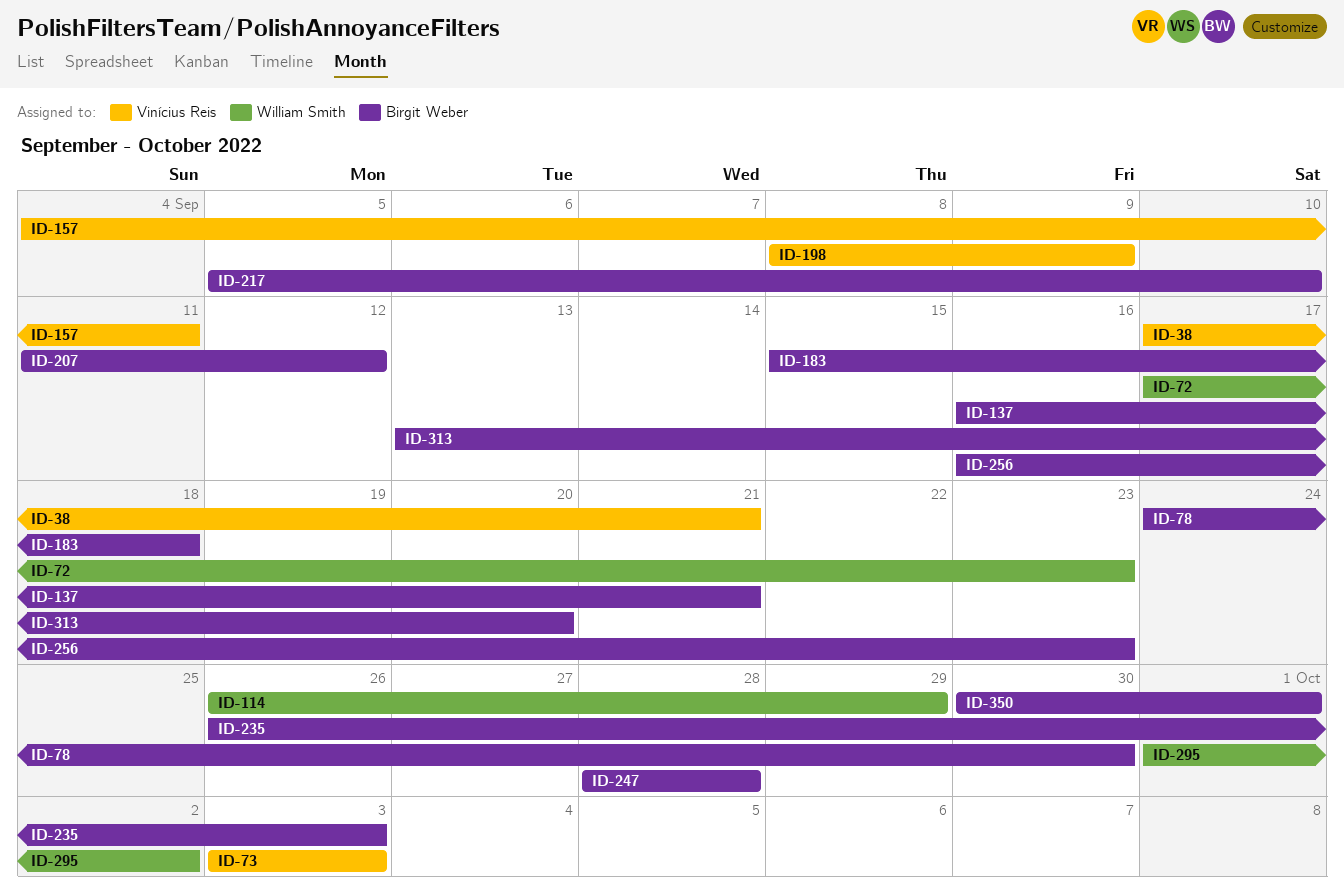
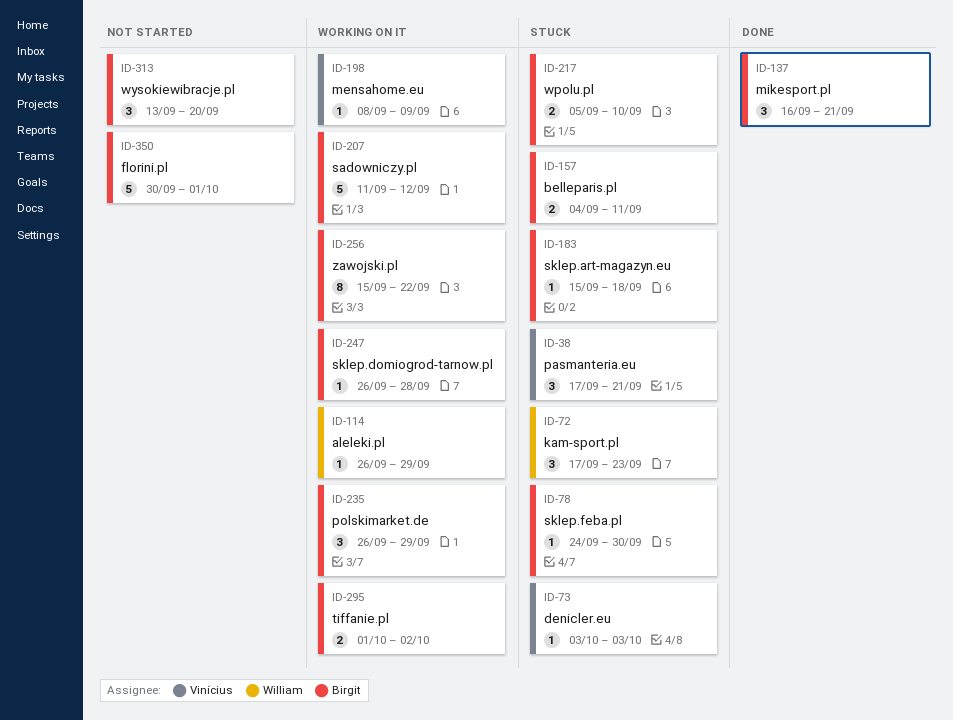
ID-157, owner: Vinícius Reis -> Birgit Weber
ID-235, due: Oct 3 -> Sep 29
ID-247, start: Sep 28 -> Sep 26
ID-256, start: Sep 16 -> Sep 15
ID-256, due: Sep 23 -> Sep 22
ID-295, owner: William Smith -> Birgit Weber

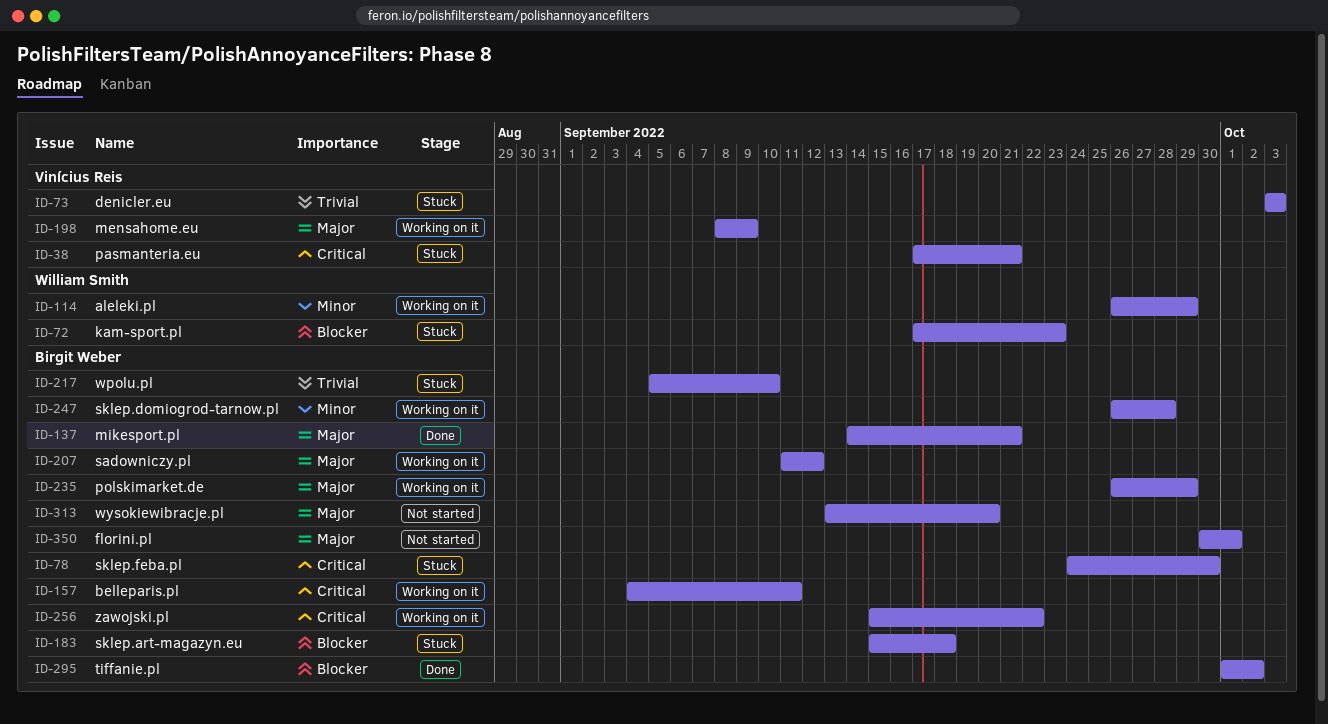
ID-137, start: Sep 16 -> Sep 14
ID-157, status: Stuck -> Working on it
ID-295, status: Working on it -> Done

